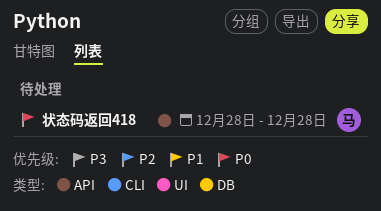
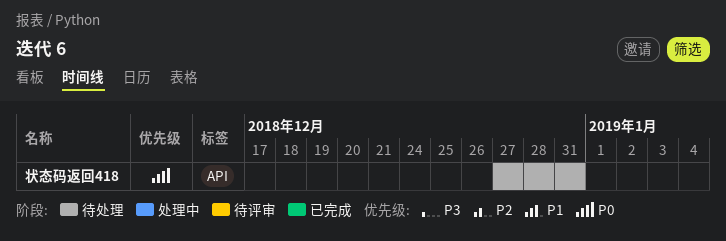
状态码返回418, start: Dec 28 -> Dec 27
状态码返回418, due: Dec 28 -> Dec 31

